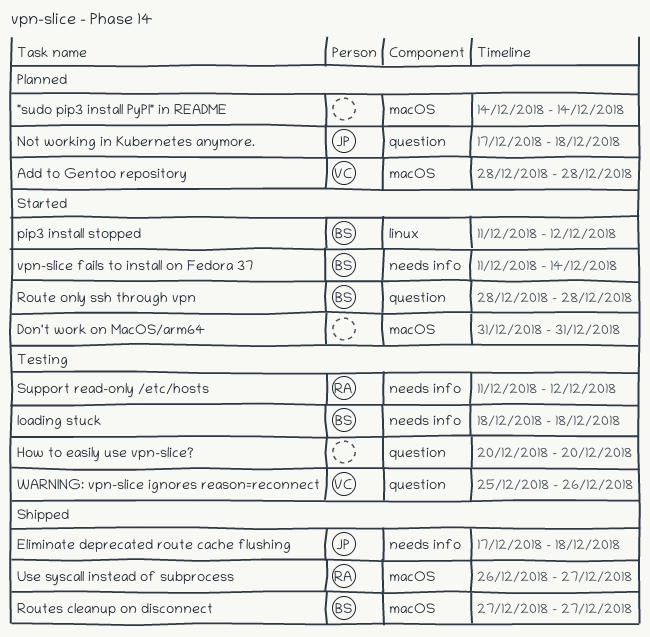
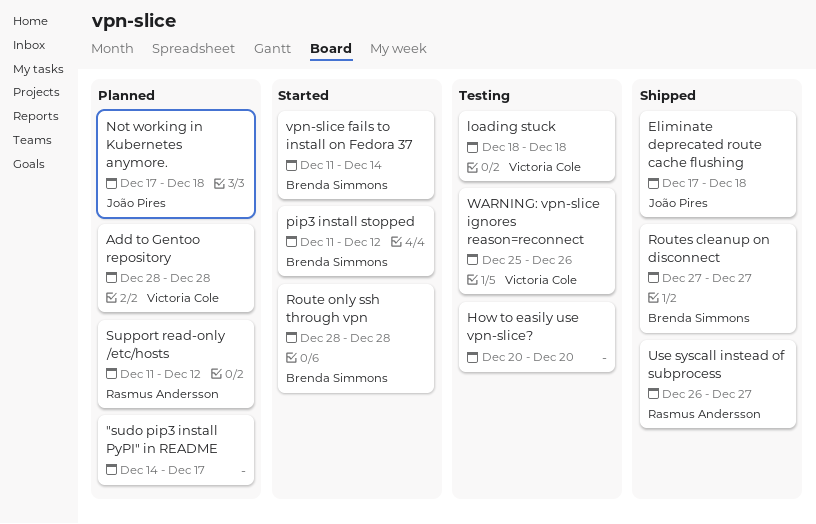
"sudo pip3 install PyPI" in README, due: Dec 14 -> Dec 17
Don't work on MacOS/arm64: present -> none
loading stuck, owner: Brenda Simmons -> Victoria Cole
Support read-only /etc/hosts, status: Testing -> Planned

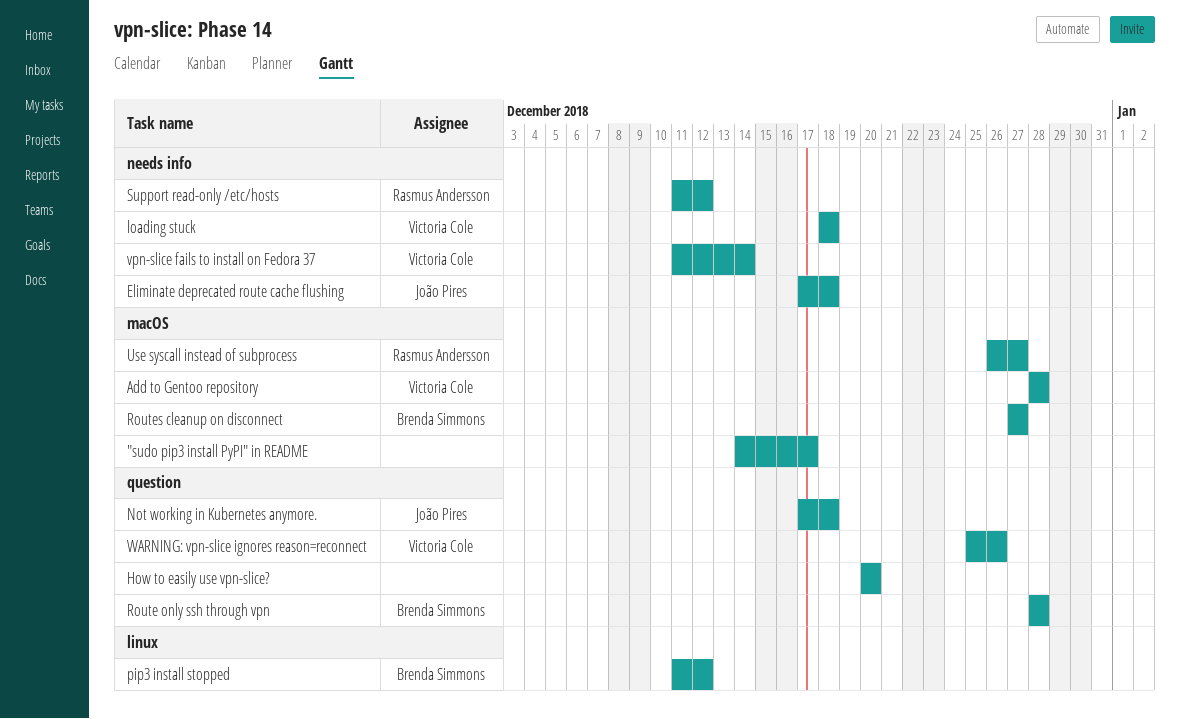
vpn-slice fails to install on Fedora 37, owner: Brenda Simmons -> Victoria Cole

